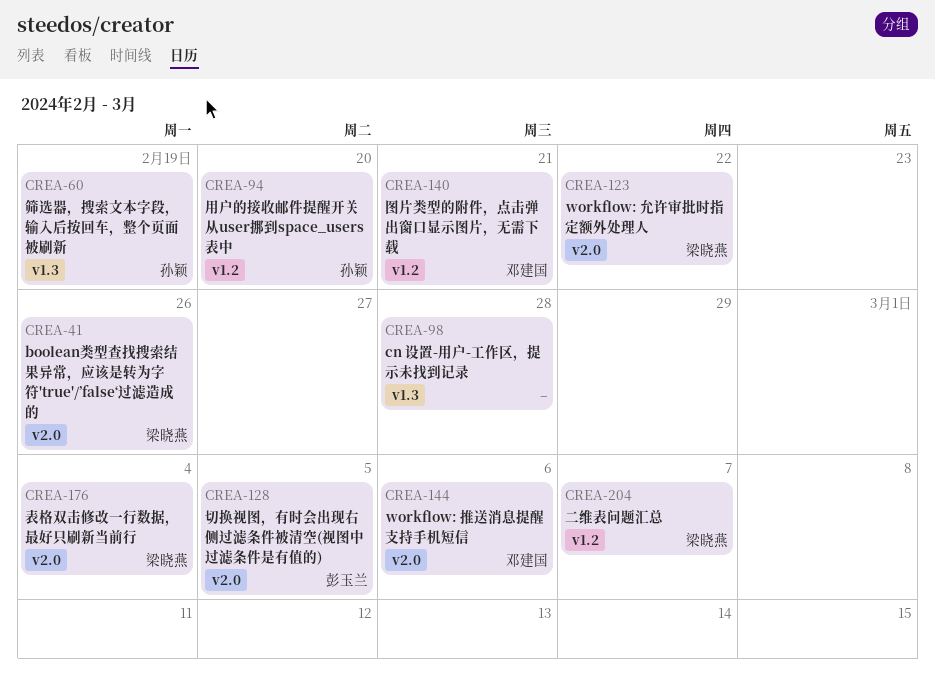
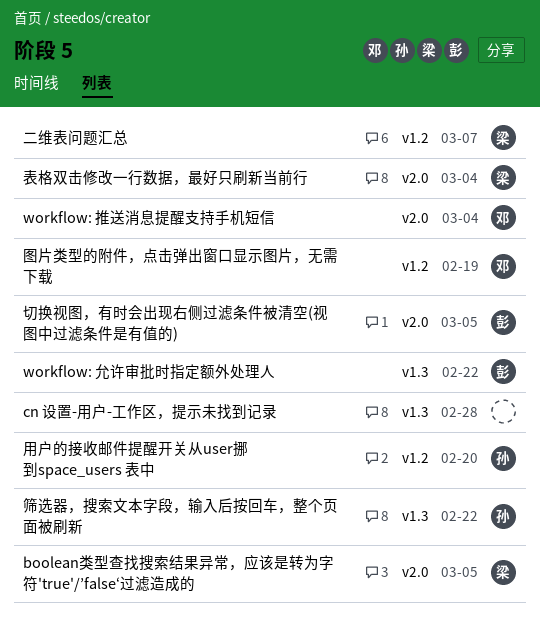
boolean类型查找搜索结果异常，应该是转为字符'true'/’false‘过滤造成的, due: Feb 26 -> Mar 5
workflow: 允许审批时指定额外处理人, owner: 梁晓燕 -> 彭玉兰
workflow: 允许审批时指定额外处理人, label: v2.0 -> v1.3
workflow: 推送消息提醒支持手机短信, due: Mar 6 -> Mar 4
图片类型的附件，点击弹出窗口显示图片，无需下载, due: Feb 21 -> Feb 19
筛选器，搜索文本字段，输入后按回车，整个页面被刷新, due: Feb 19 -> Feb 22

